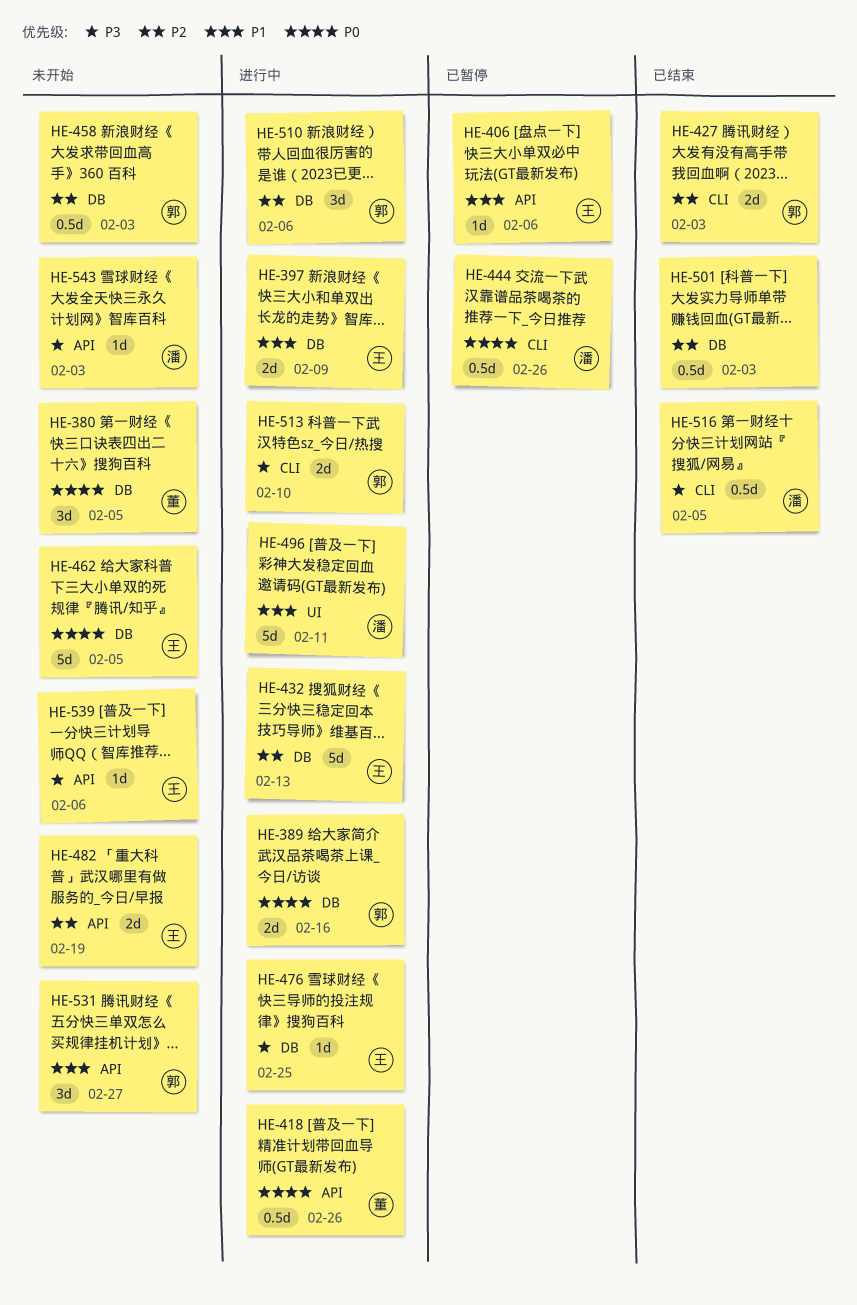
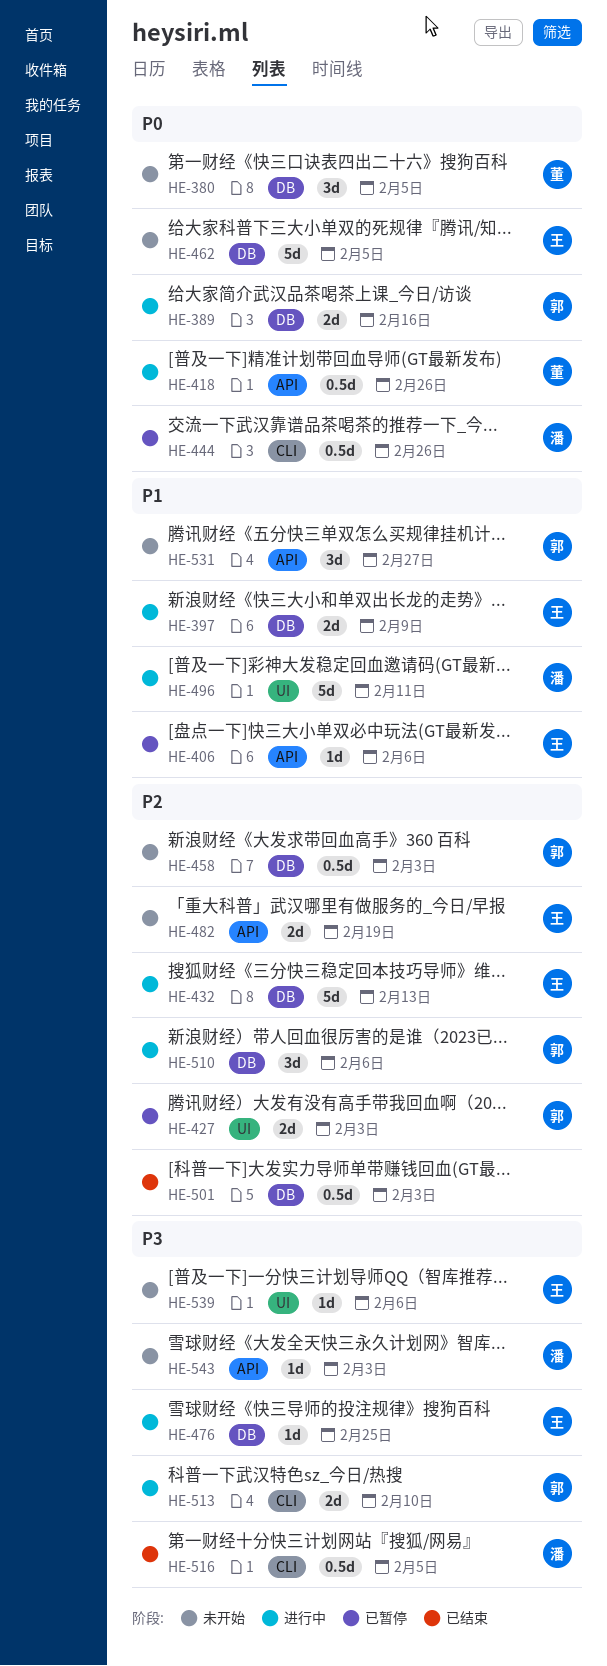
HE-427, status: 已结束 -> 已暂停
HE-427, label: CLI -> UI
HE-539, label: API -> UI

